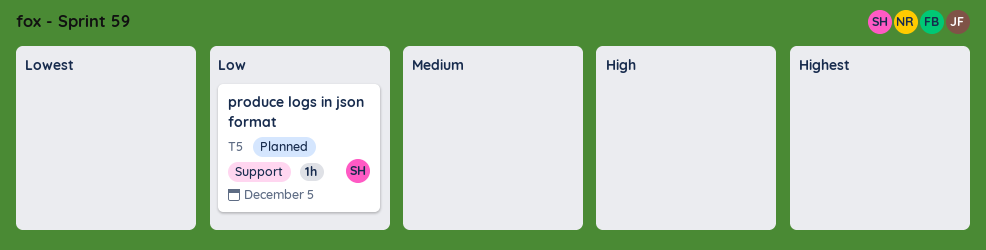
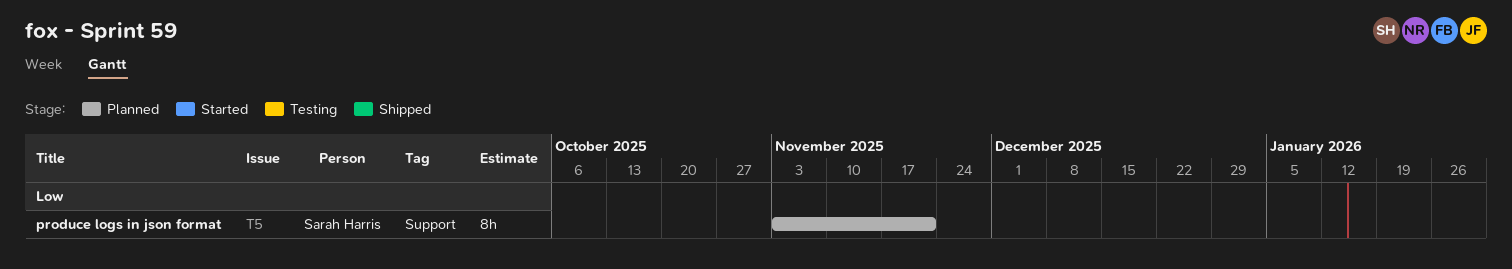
T5, estimate: 1h -> 8h
T5, due: Dec 5 -> Nov 21

